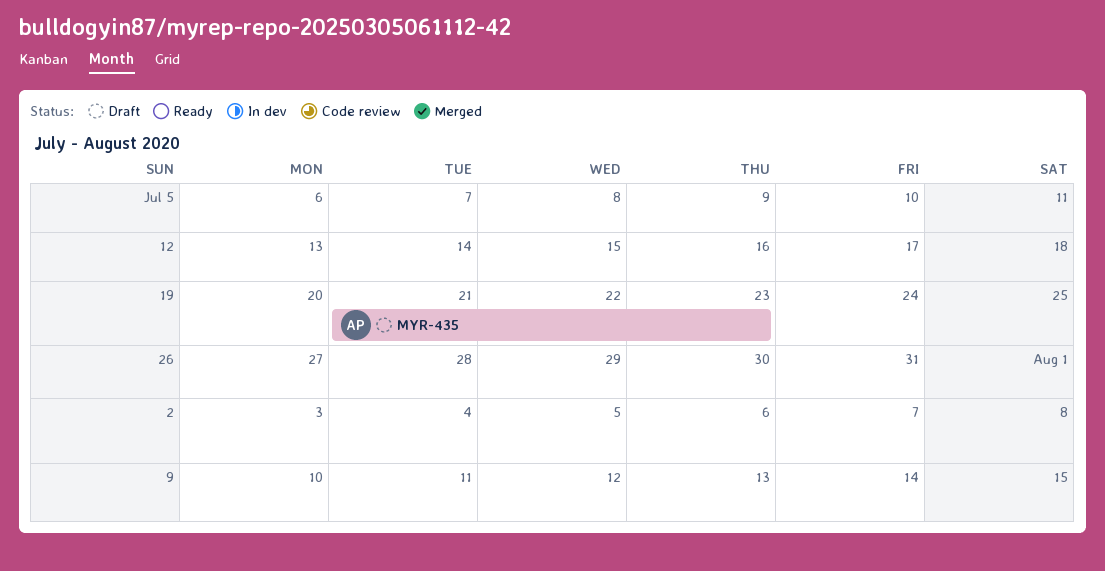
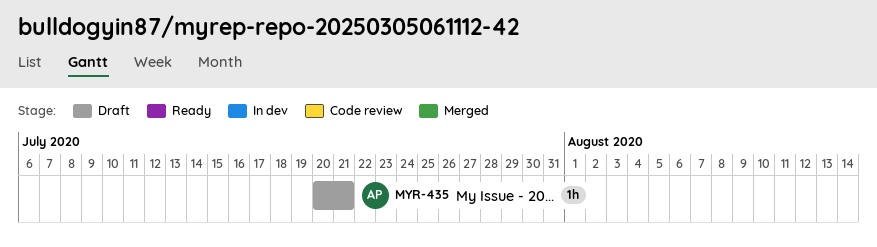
MYR-435, start: Jul 21 -> Jul 20
MYR-435, due: Jul 23 -> Jul 21

